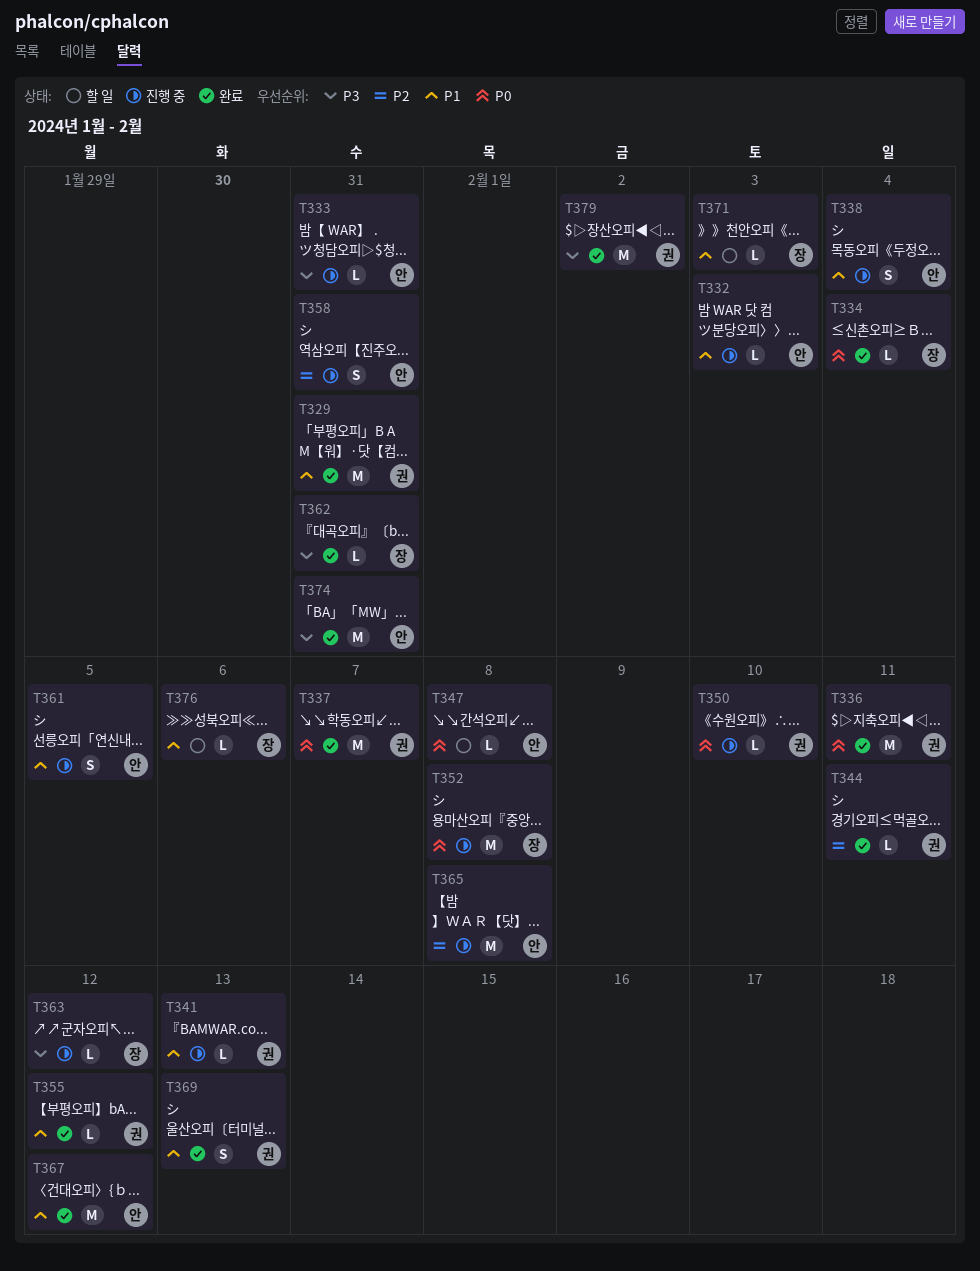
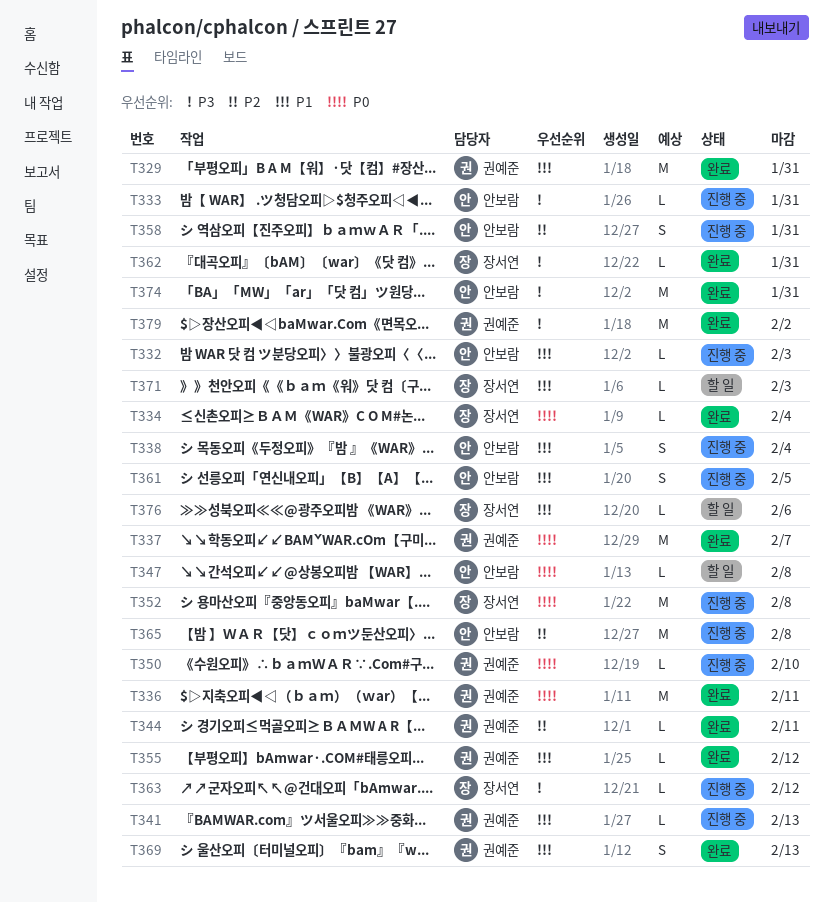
T367: present -> none

